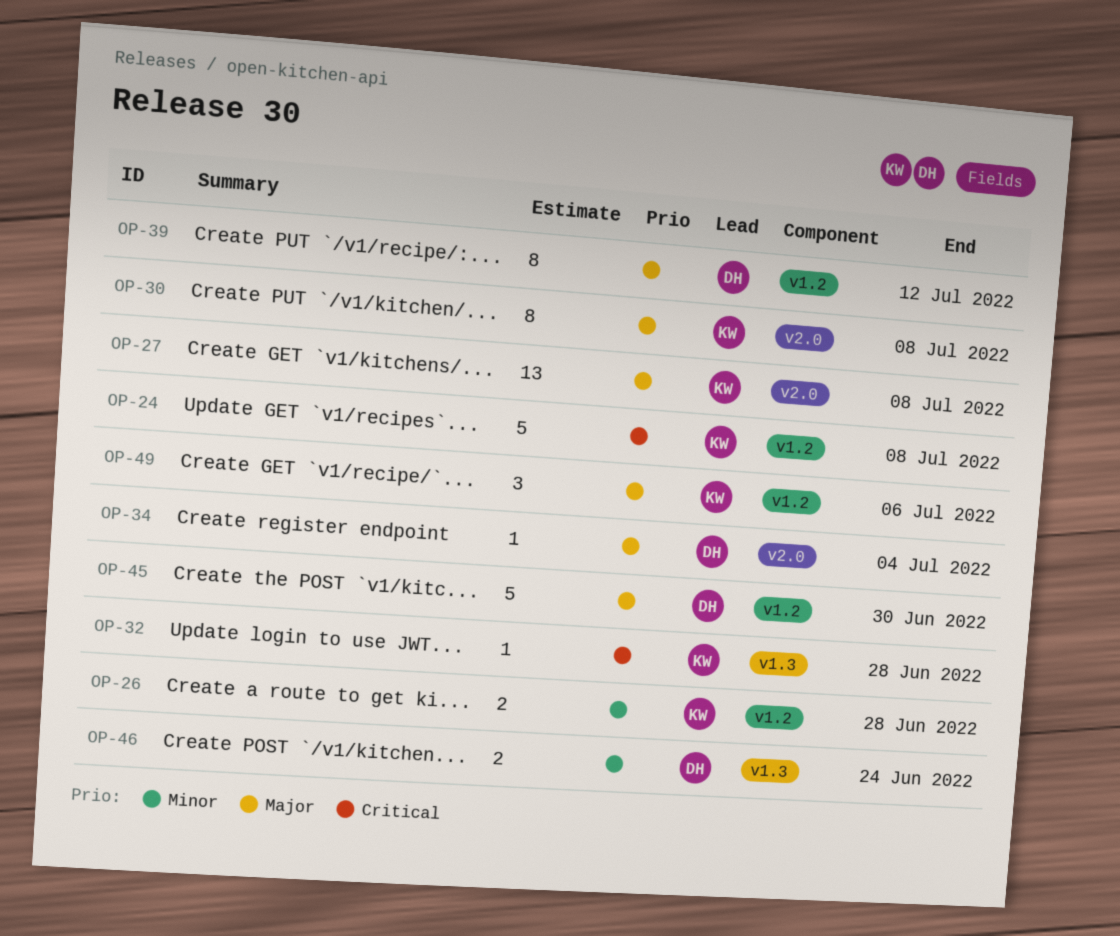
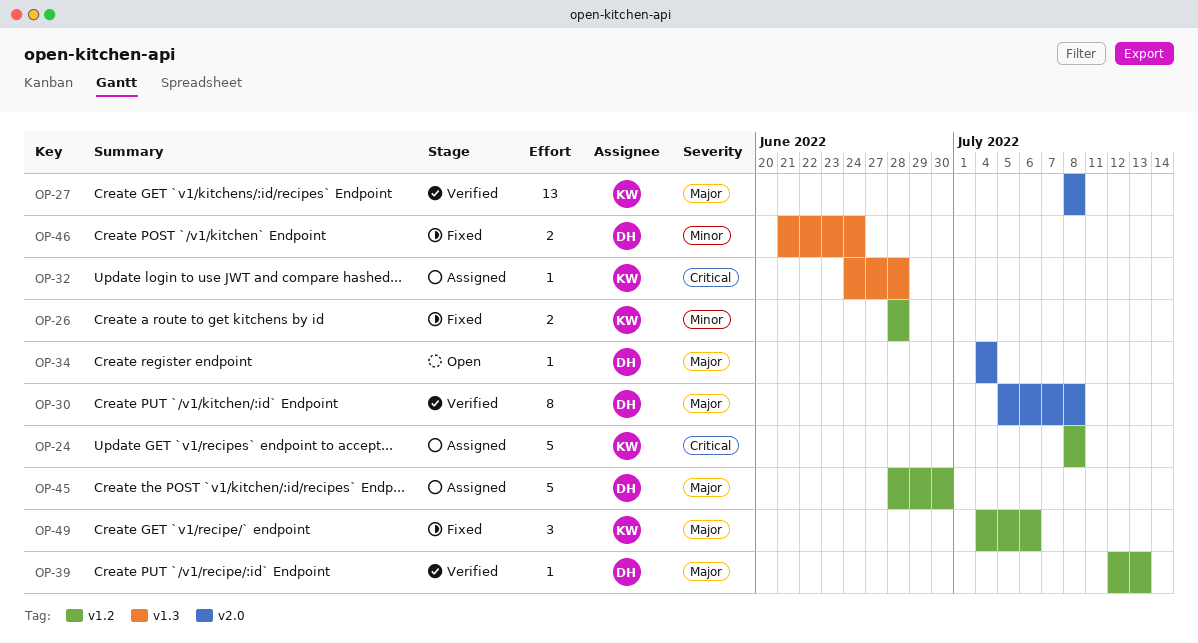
OP-30, owner: KW -> DH
OP-39, estimate: 8 -> 1
OP-39, due: Jul 12 -> Jul 13

